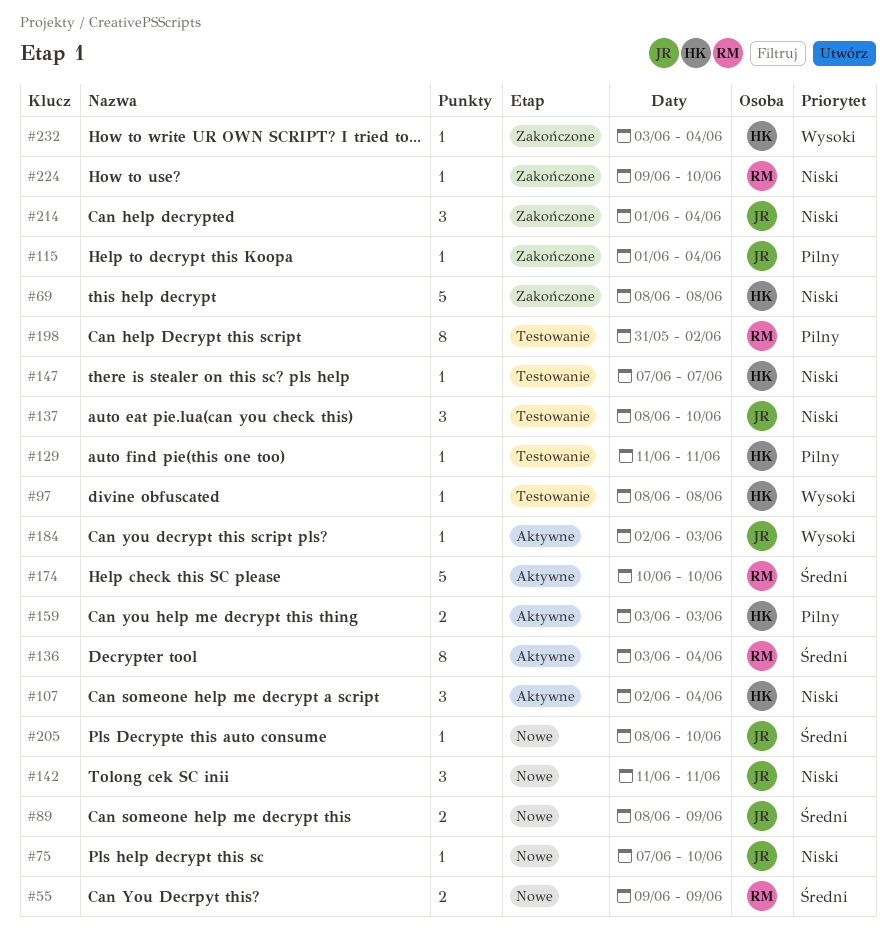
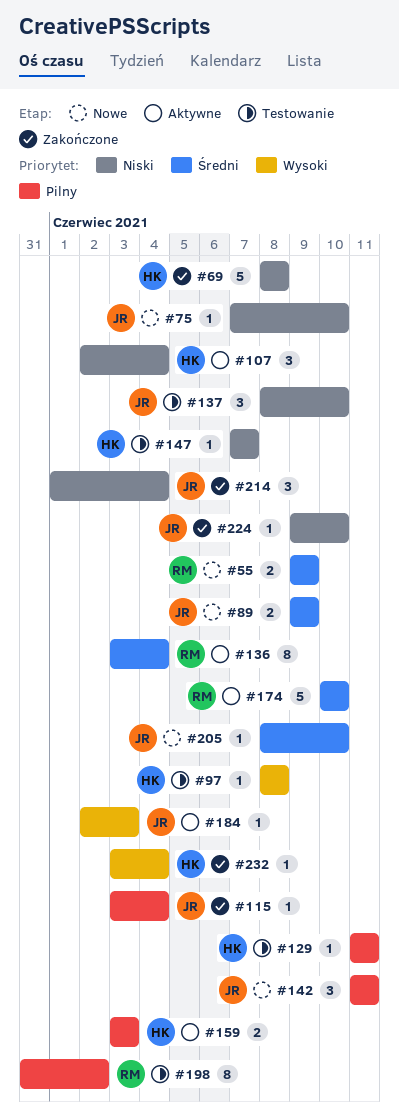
#89, start: Jun 8 -> Jun 9
#115, start: Jun 1 -> Jun 3
#142, priority: Niski -> Pilny
#224, owner: RM -> JR

